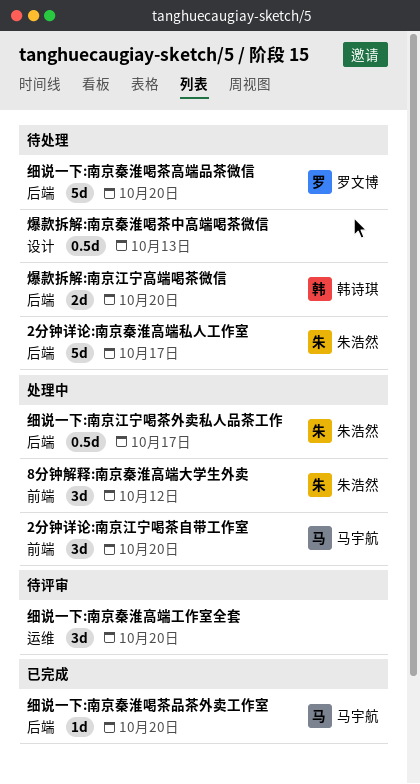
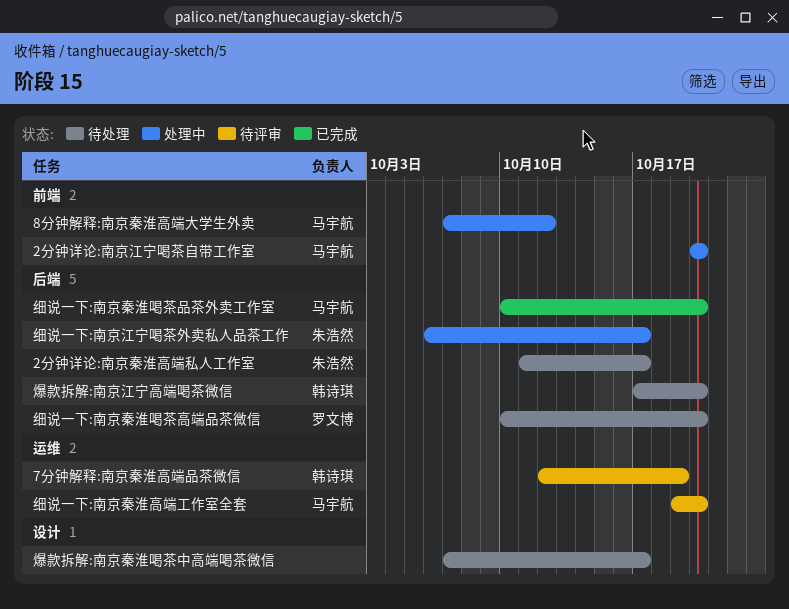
7分钟解释:南京秦淮高端品茶微信: none -> present
8分钟解释:南京秦淮高端大学生外卖, owner: 朱浩然 -> 马宇航
爆款拆解:南京秦淮喝茶中高端喝茶微信, due: Oct 13 -> Oct 17
细说一下:南京秦淮高端工作室全套, owner: none -> 马宇航

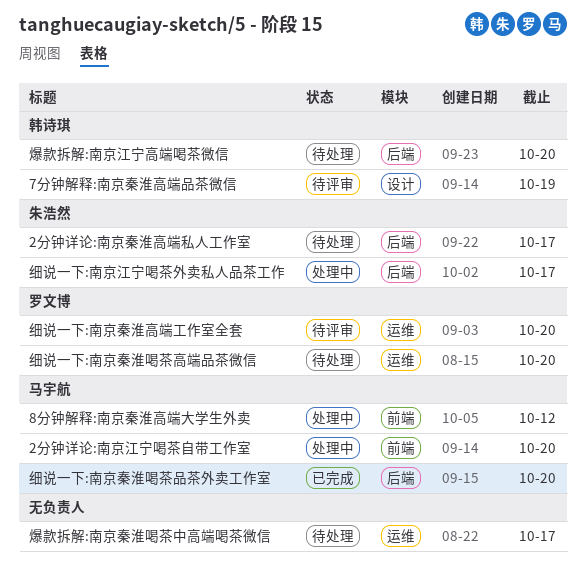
7分钟解释:南京秦淮高端品茶微信, label: 运维 -> 设计
爆款拆解:南京秦淮喝茶中高端喝茶微信, label: 设计 -> 运维
细说一下:南京秦淮喝茶高端品茶微信, label: 后端 -> 运维
细说一下:南京秦淮高端工作室全套, owner: 马宇航 -> 罗文博

